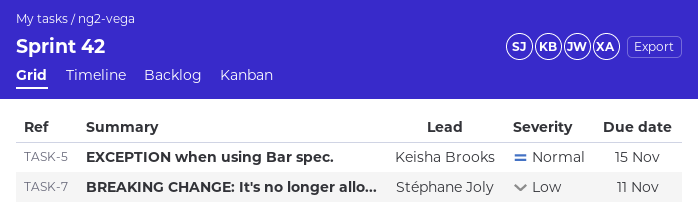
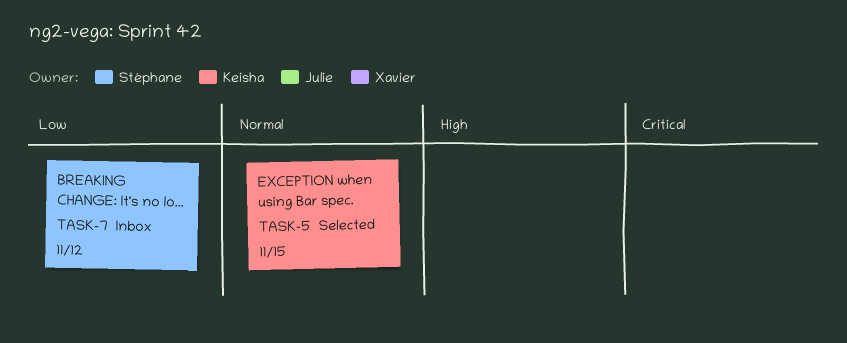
TASK-7, due: Nov 11 -> Nov 12

